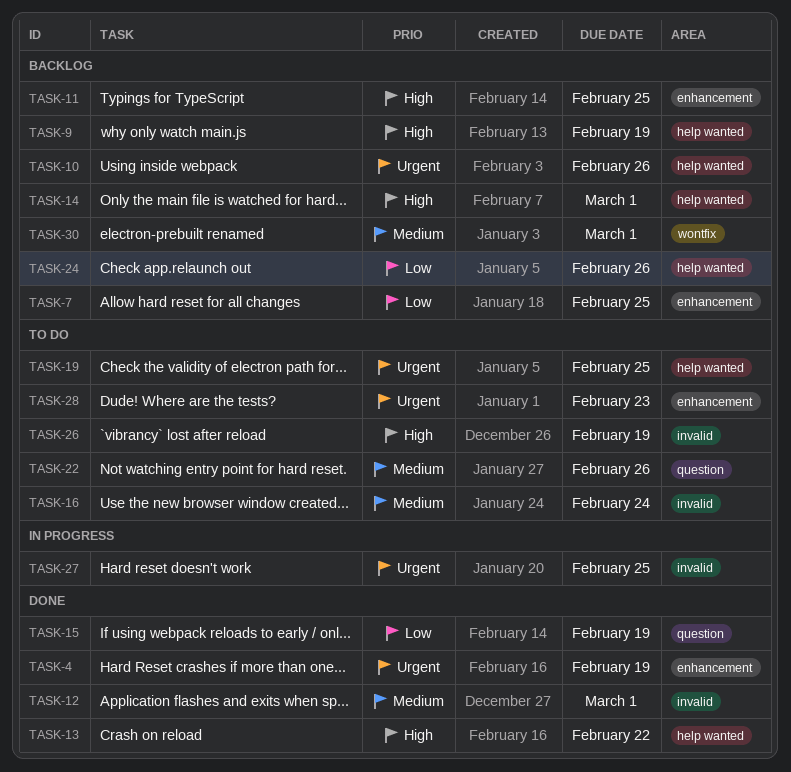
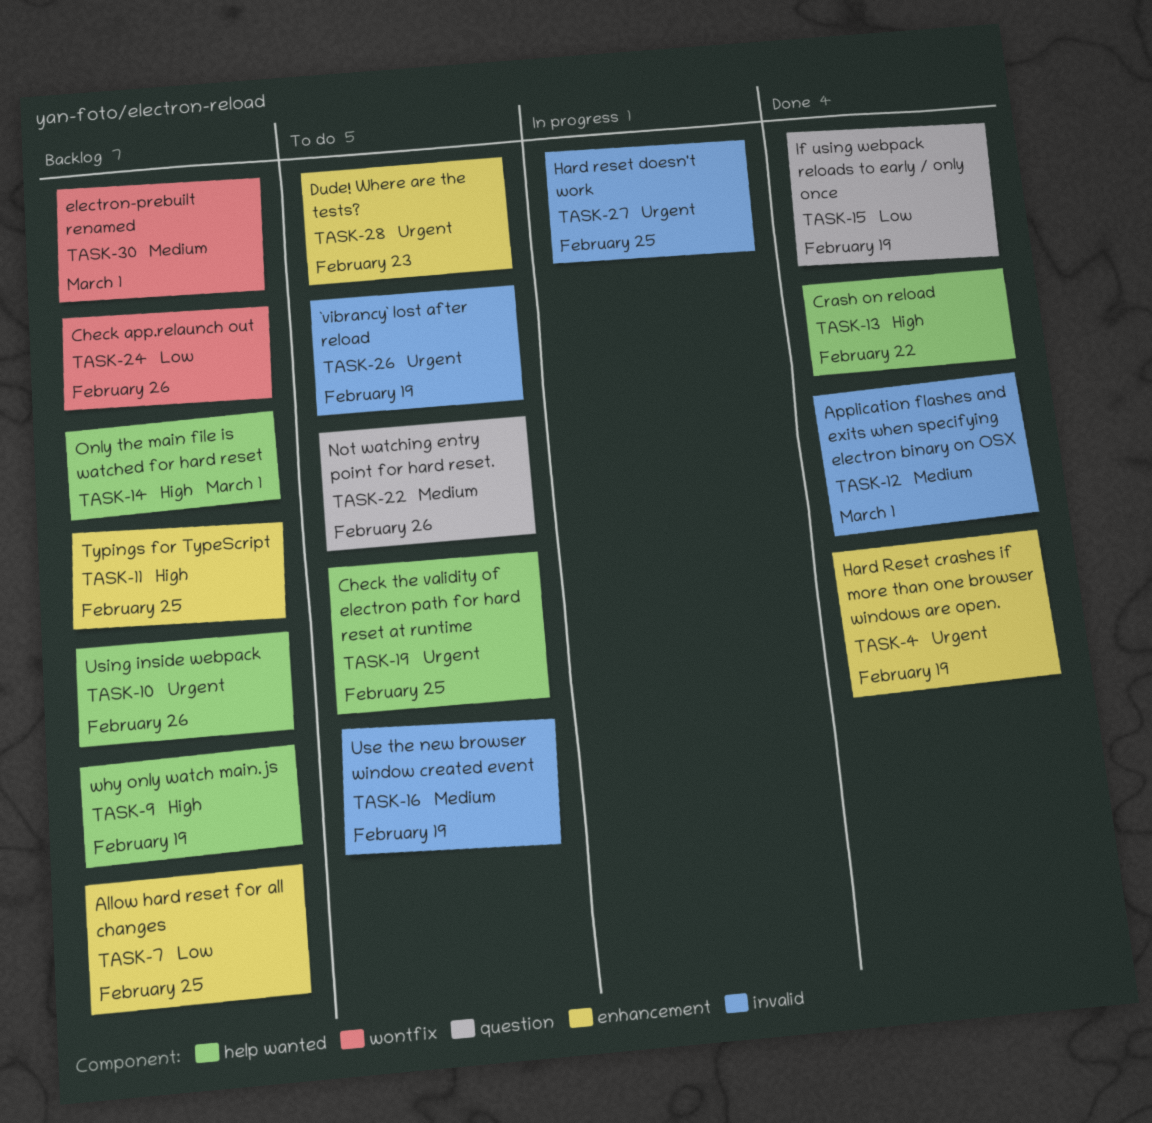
TASK-16, due: Feb 24 -> Feb 19
TASK-24, label: help wanted -> wontfix
TASK-26, priority: High -> Urgent

